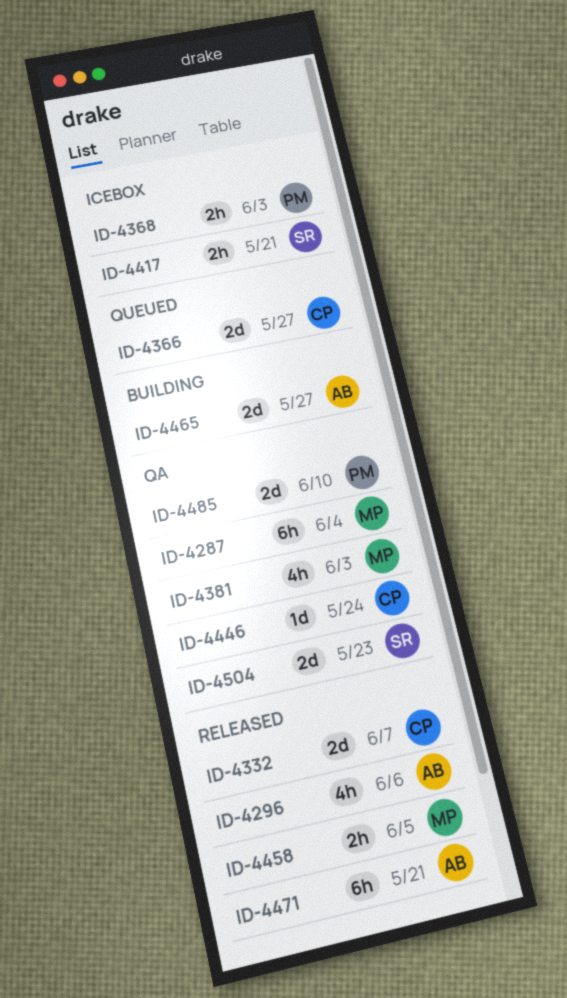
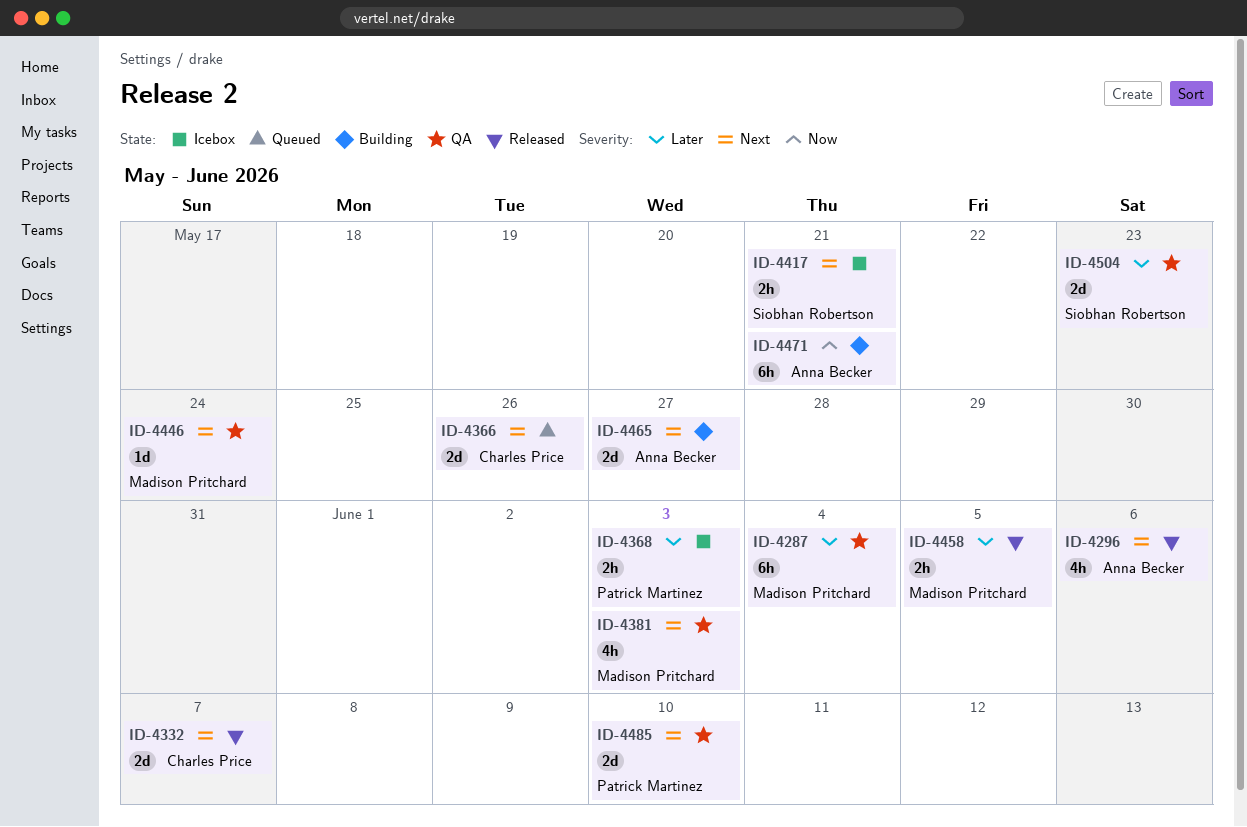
ID-4366, due: May 27 -> May 26
ID-4446, owner: Charles Price -> Madison Pritchard
ID-4471, status: Released -> Building

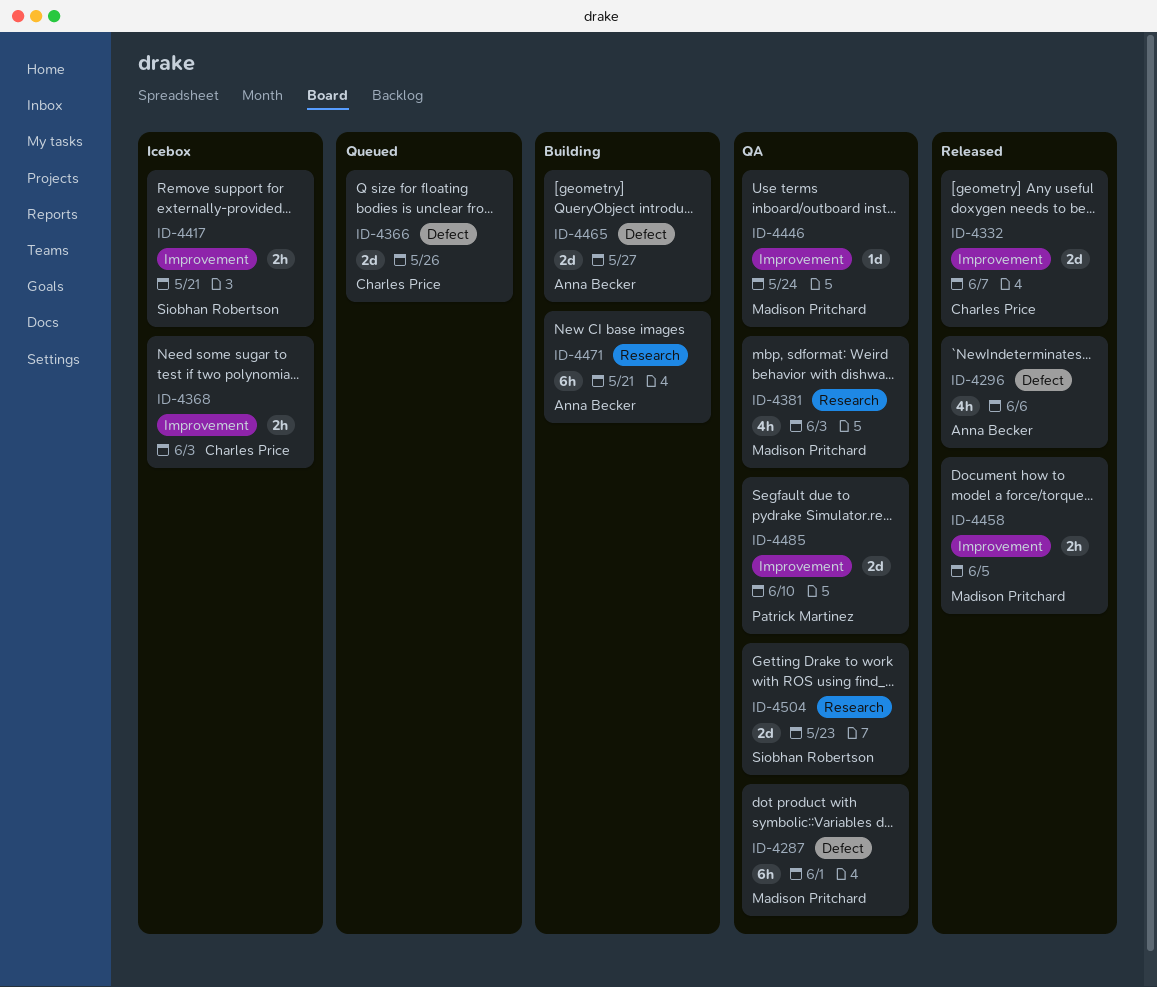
ID-4287, due: Jun 4 -> Jun 1
ID-4368, owner: Patrick Martinez -> Charles Price

